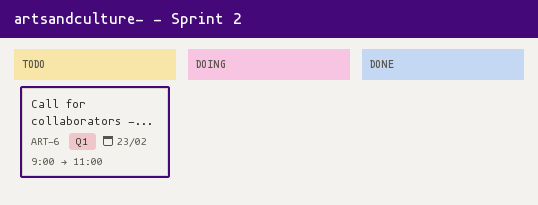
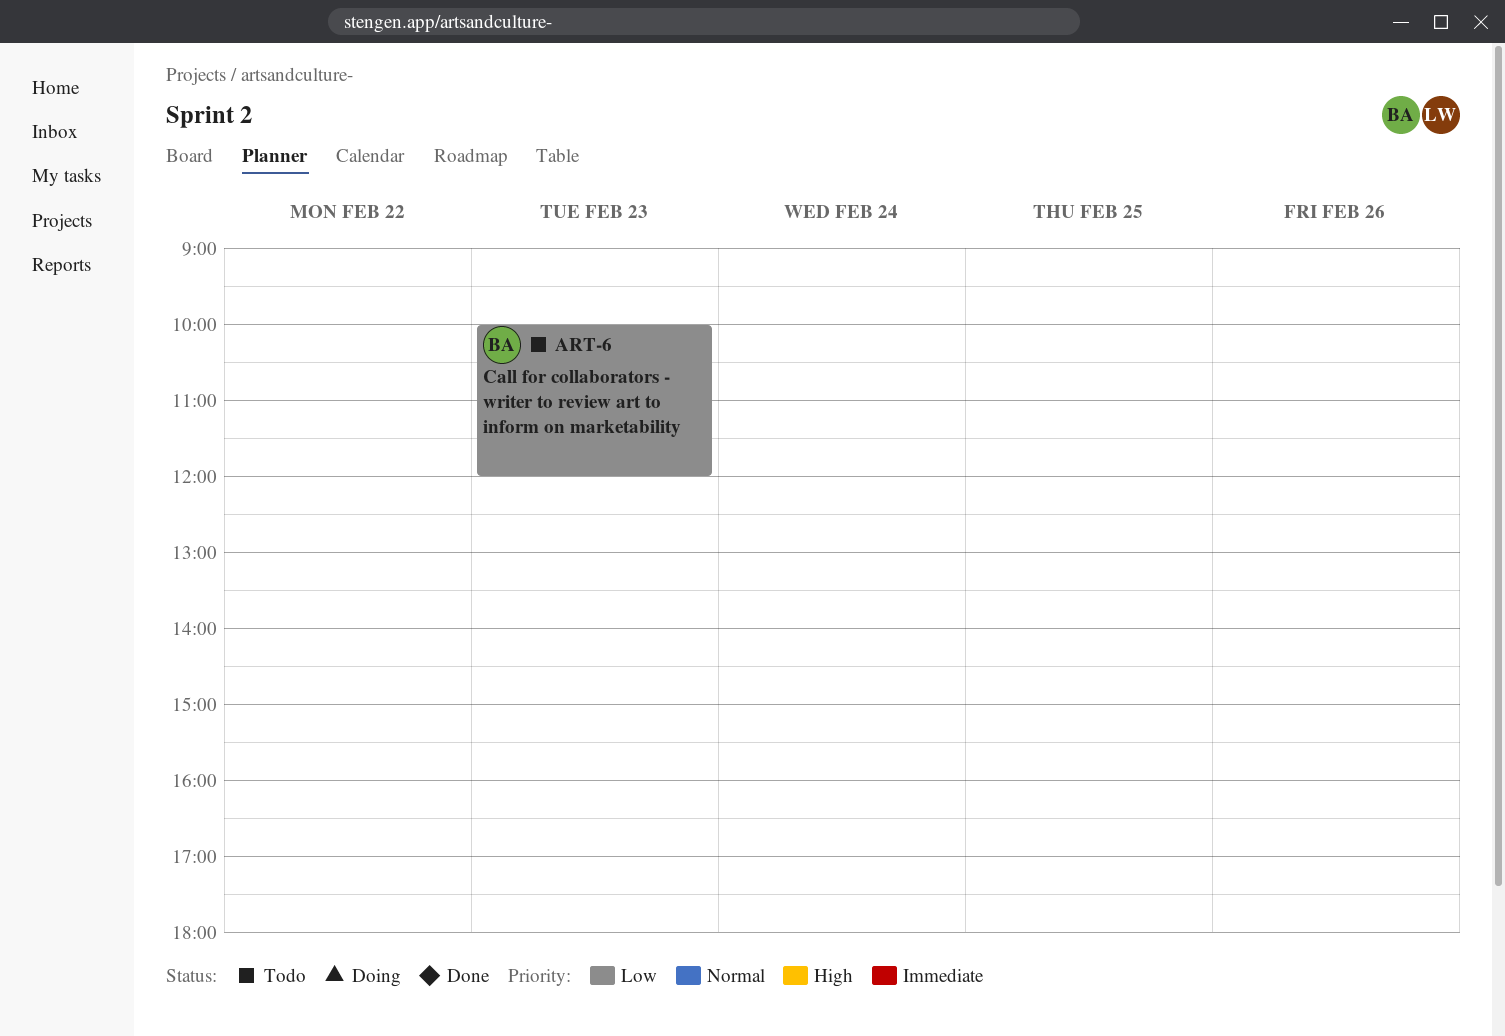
ART-6, begins: 09:00 -> 10:00
ART-6, ends: 11:00 -> 12:00

